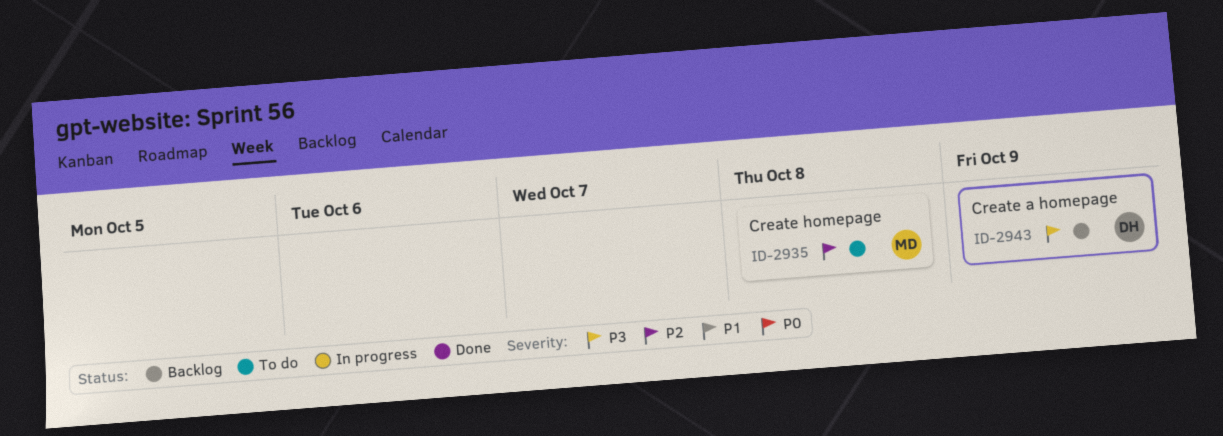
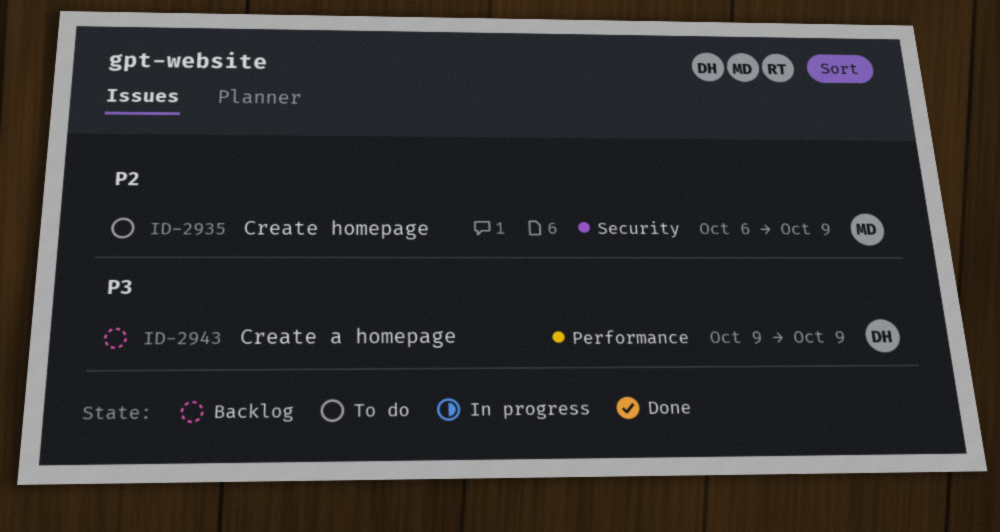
ID-2935, due: Oct 8 -> Oct 9

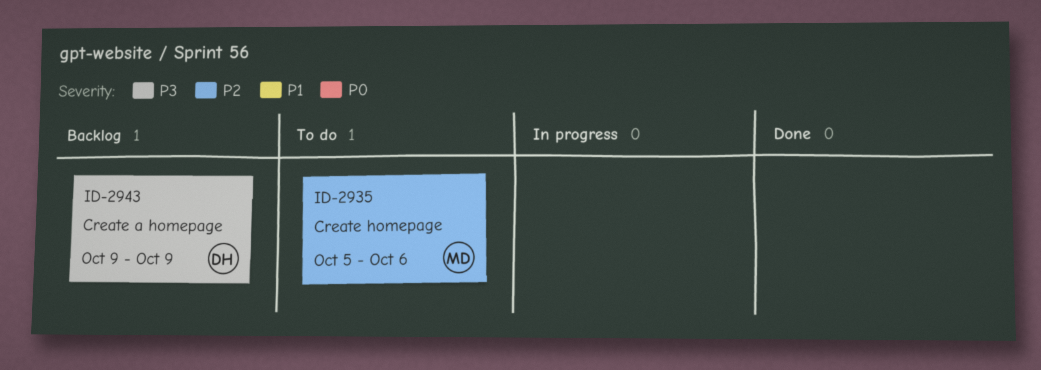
ID-2935, start: Oct 6 -> Oct 5
ID-2935, due: Oct 9 -> Oct 6

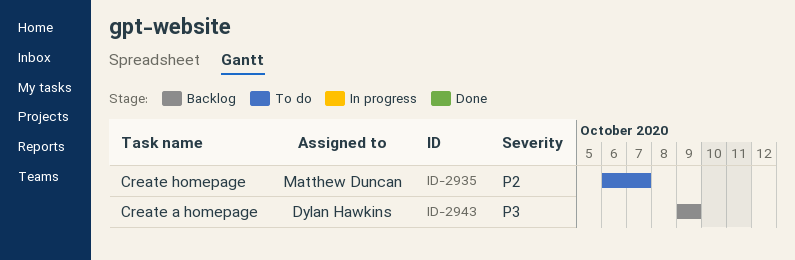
ID-2935, start: Oct 5 -> Oct 6
ID-2935, due: Oct 6 -> Oct 7

